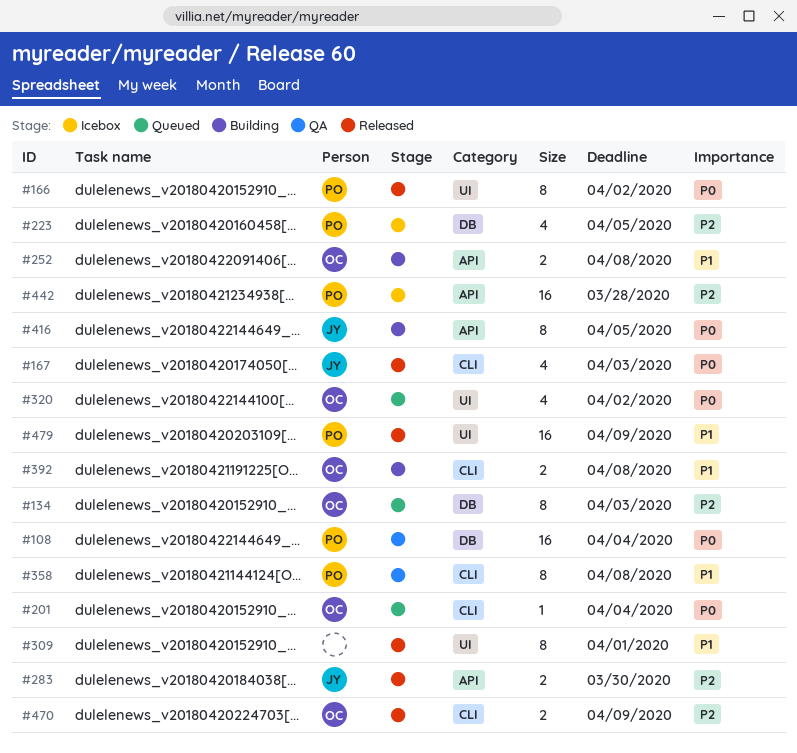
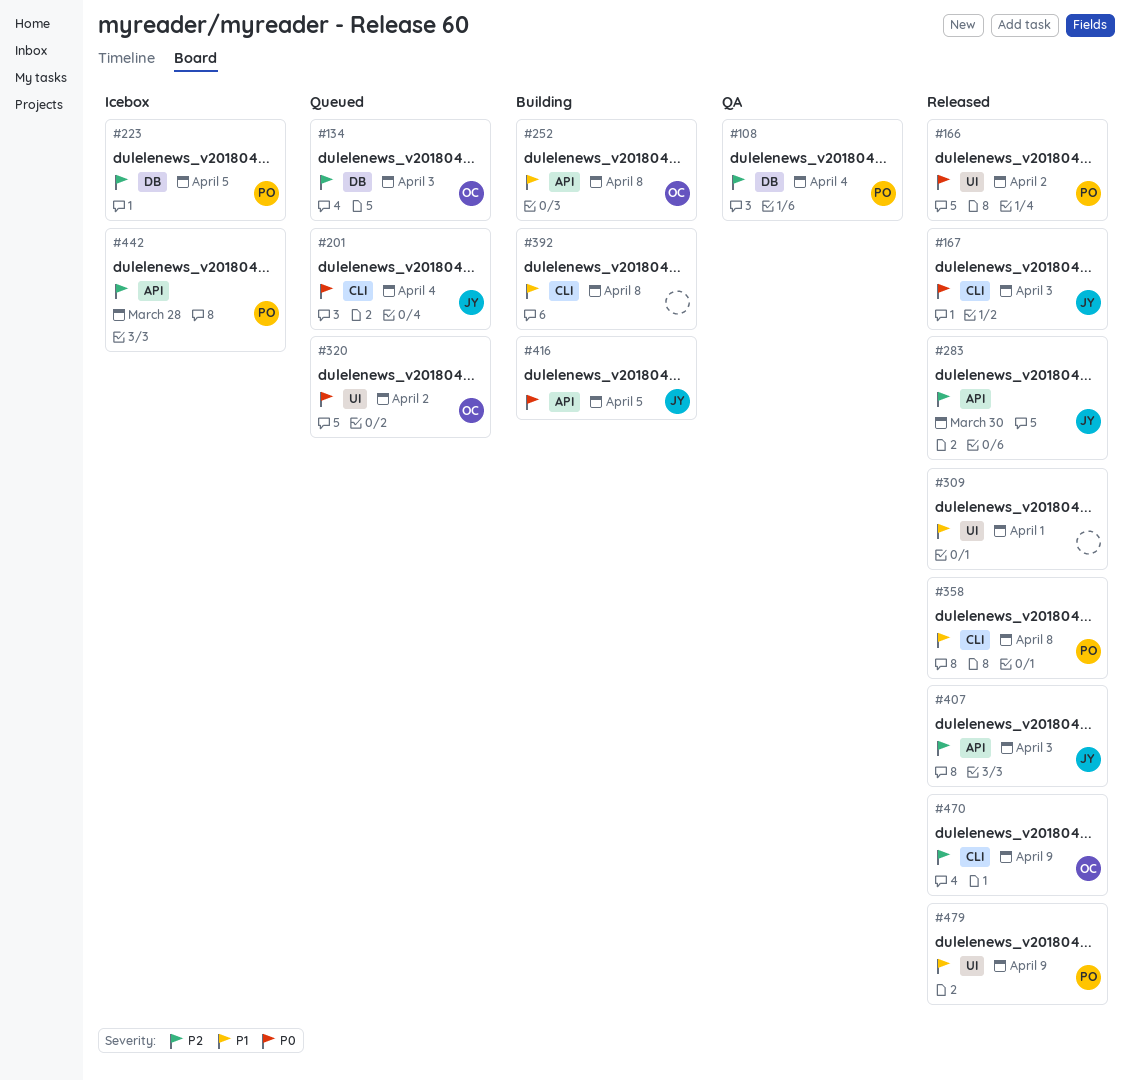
#108, priority: P0 -> P2
#201, owner: OC -> JY
#358, status: QA -> Released
#392, owner: OC -> none
#407: none -> present

